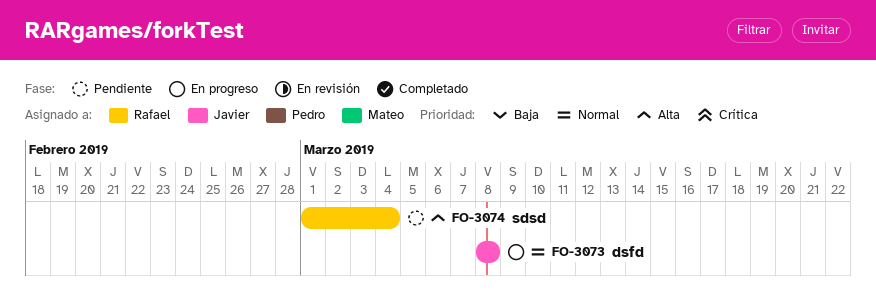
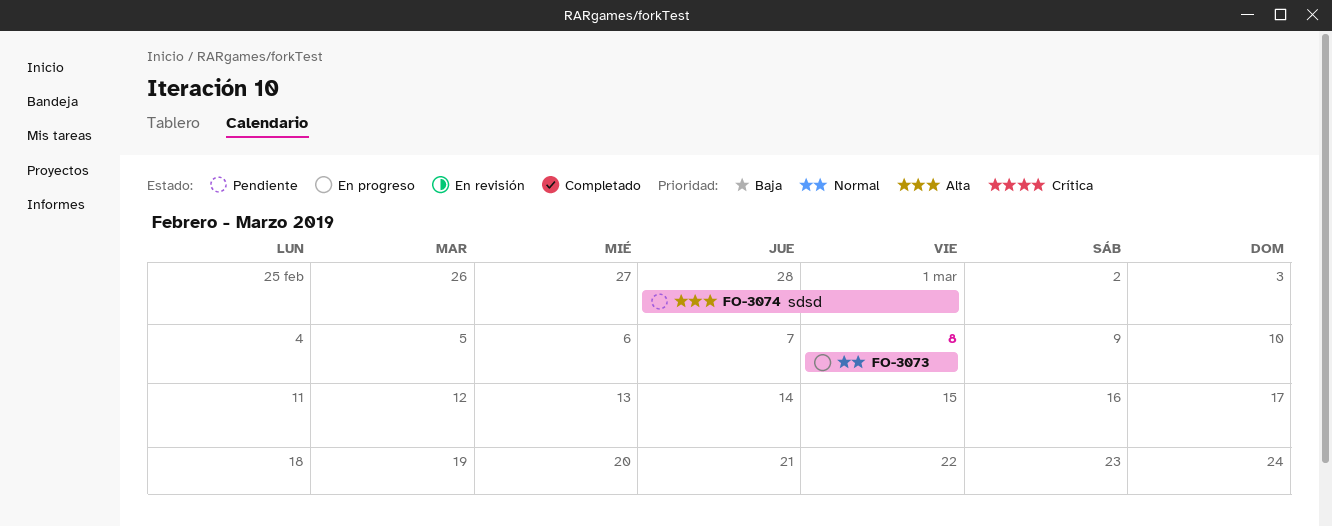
FO-3074, start: Mar 1 -> Feb 28
FO-3074, due: Mar 4 -> Mar 1

